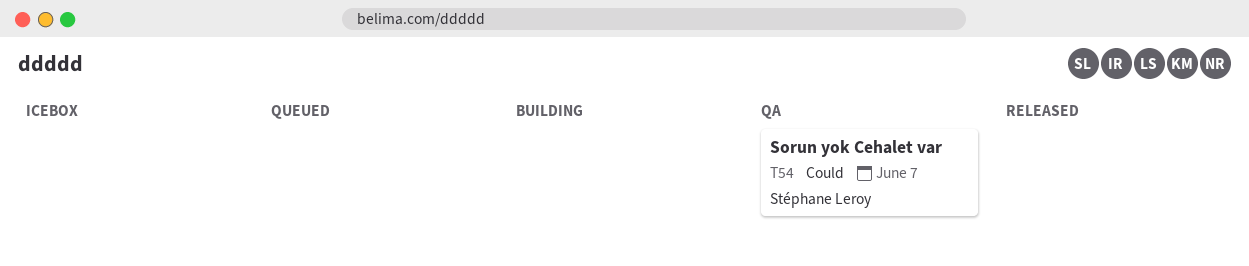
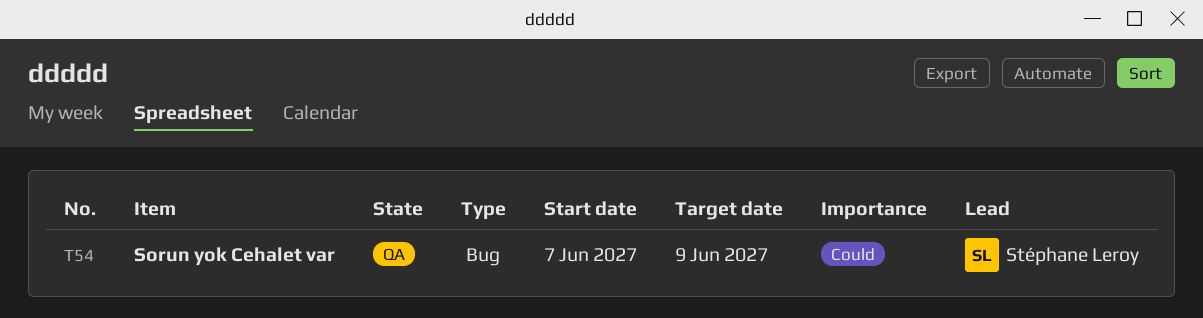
T54, due: Jun 7 -> Jun 9

